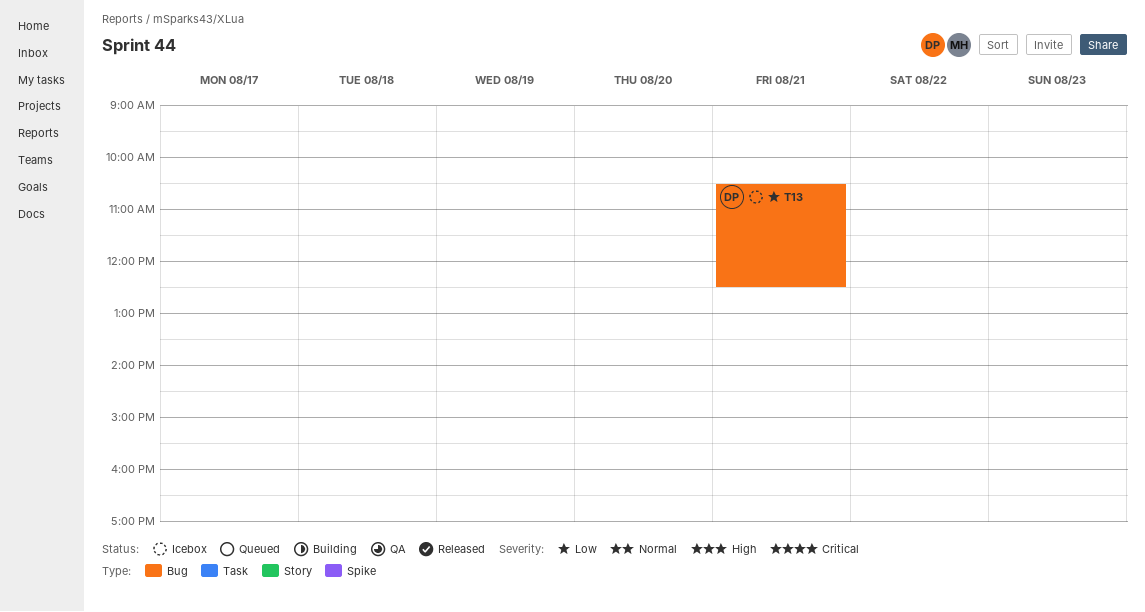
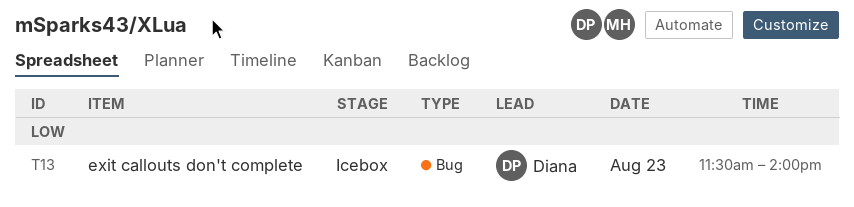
T13, day: Aug 21 -> Aug 23
T13, begins: 10:30 -> 11:30
T13, ends: 12:30 -> 14:00

